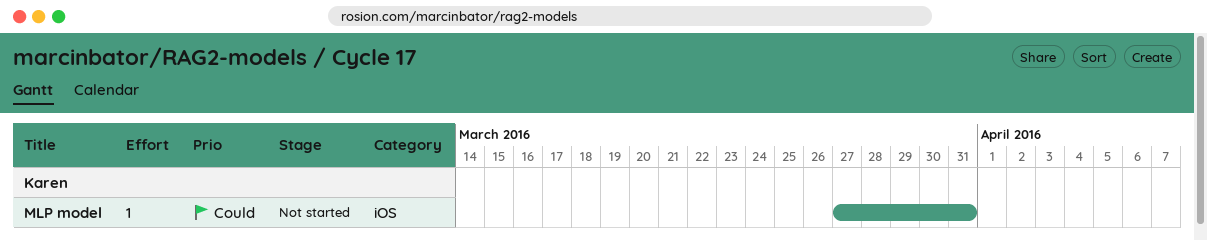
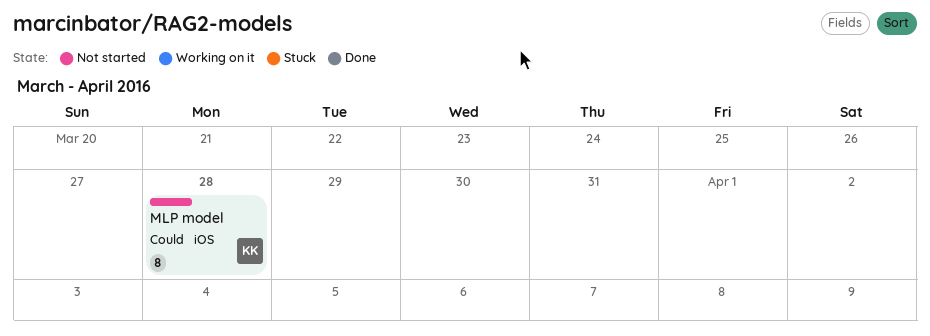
MLP model, estimate: 1 -> 8
MLP model, due: Mar 31 -> Mar 28

